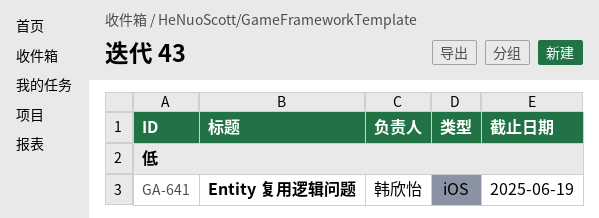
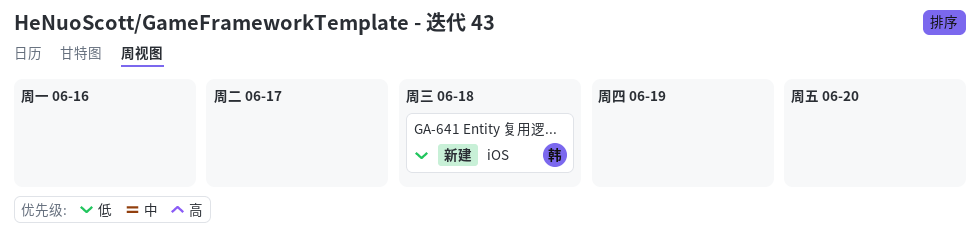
GA-641, due: Jun 19 -> Jun 18

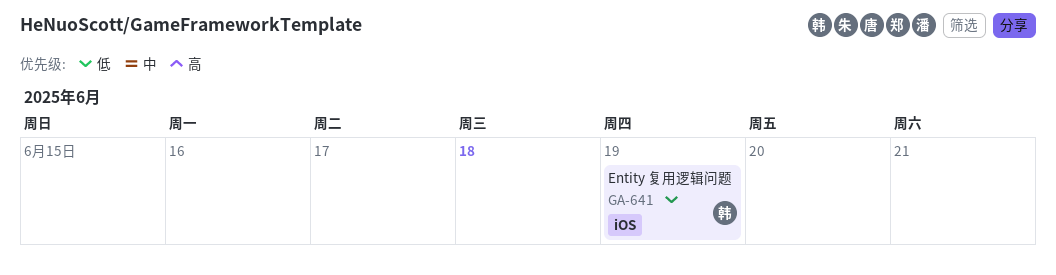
GA-641, due: Jun 18 -> Jun 19

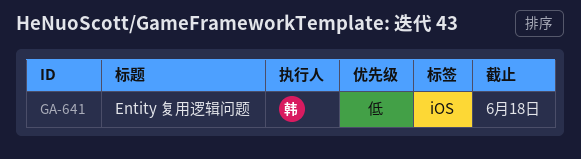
GA-641, due: Jun 19 -> Jun 18

